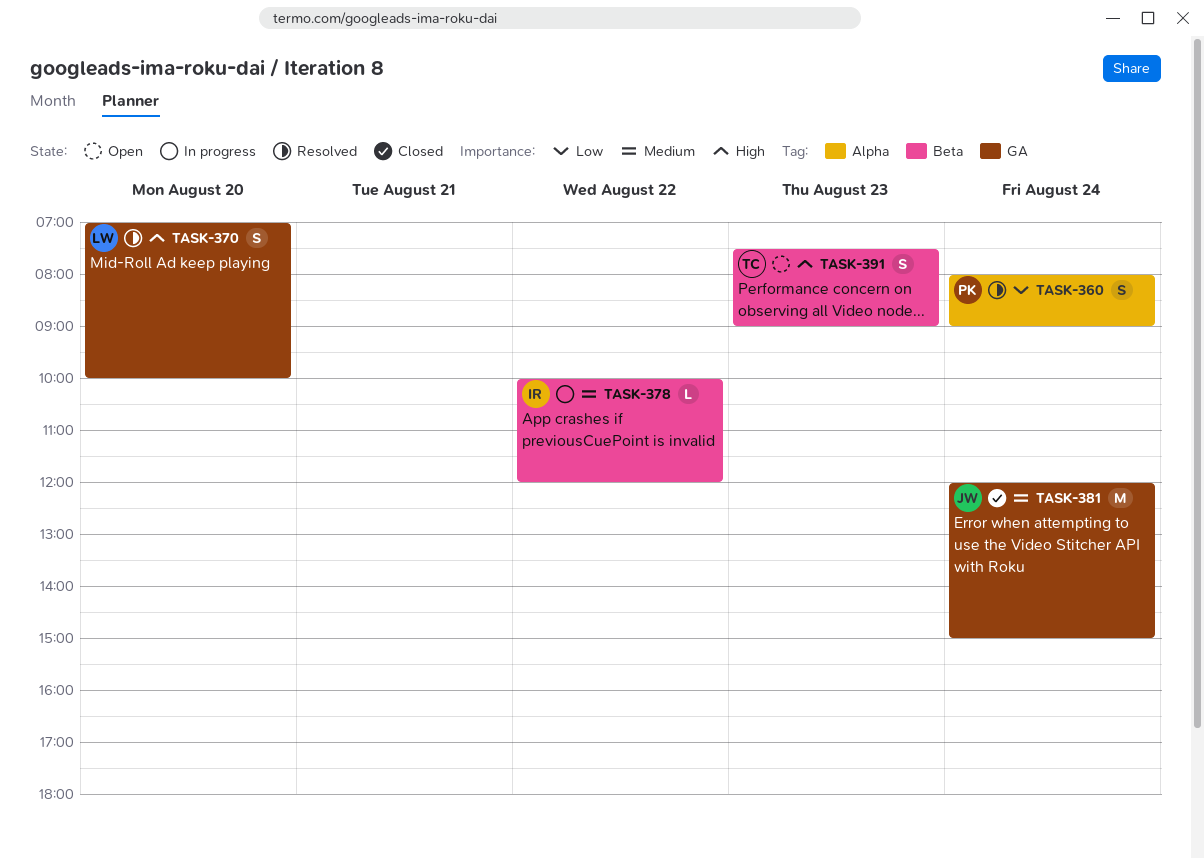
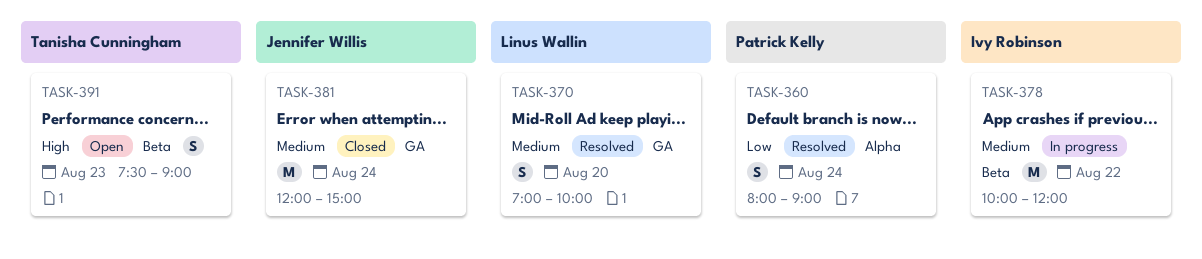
TASK-370, priority: High -> Medium
TASK-378, estimate: L -> M

